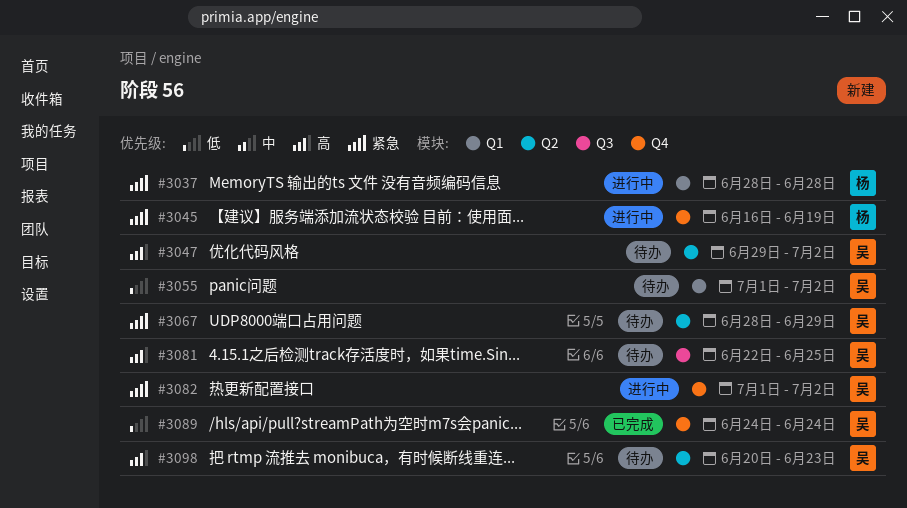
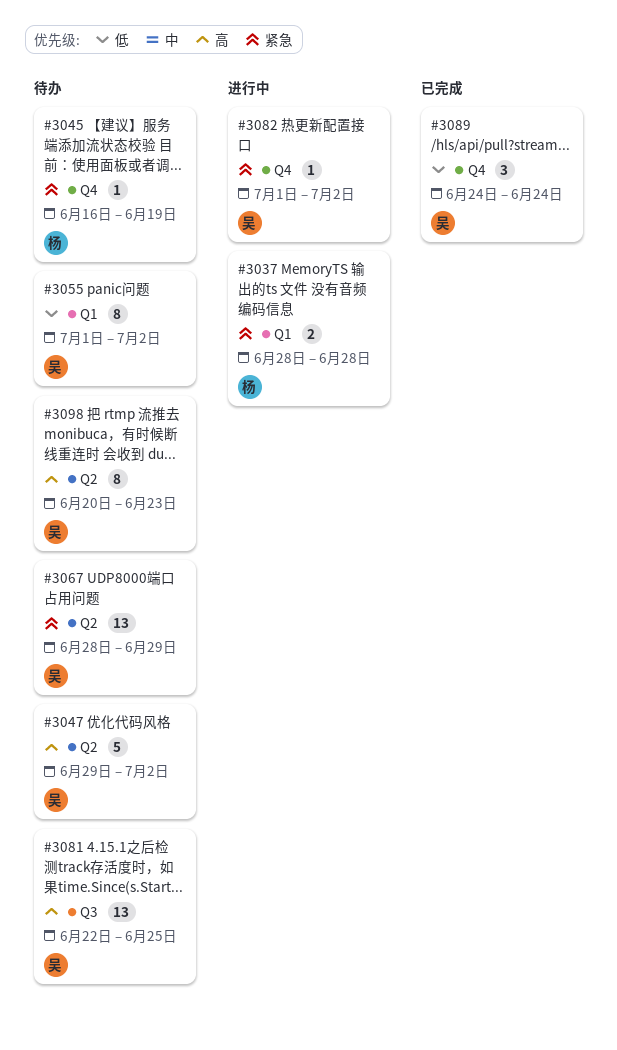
#3045, status: 进行中 -> 待办

